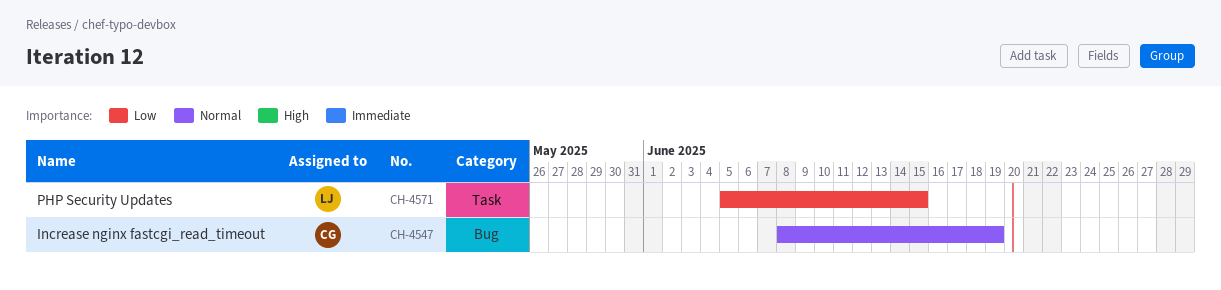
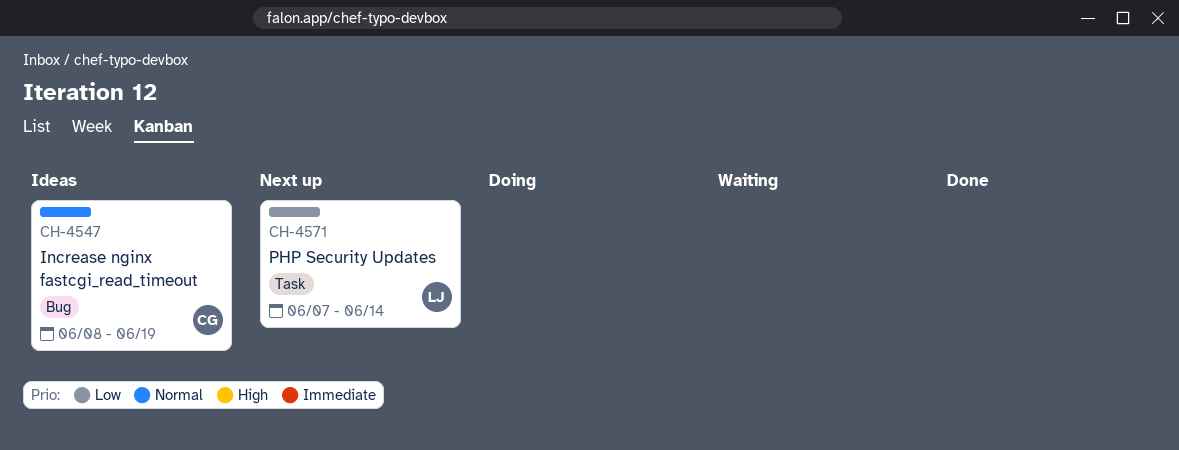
CH-4571, start: Jun 5 -> Jun 7
CH-4571, due: Jun 15 -> Jun 14

